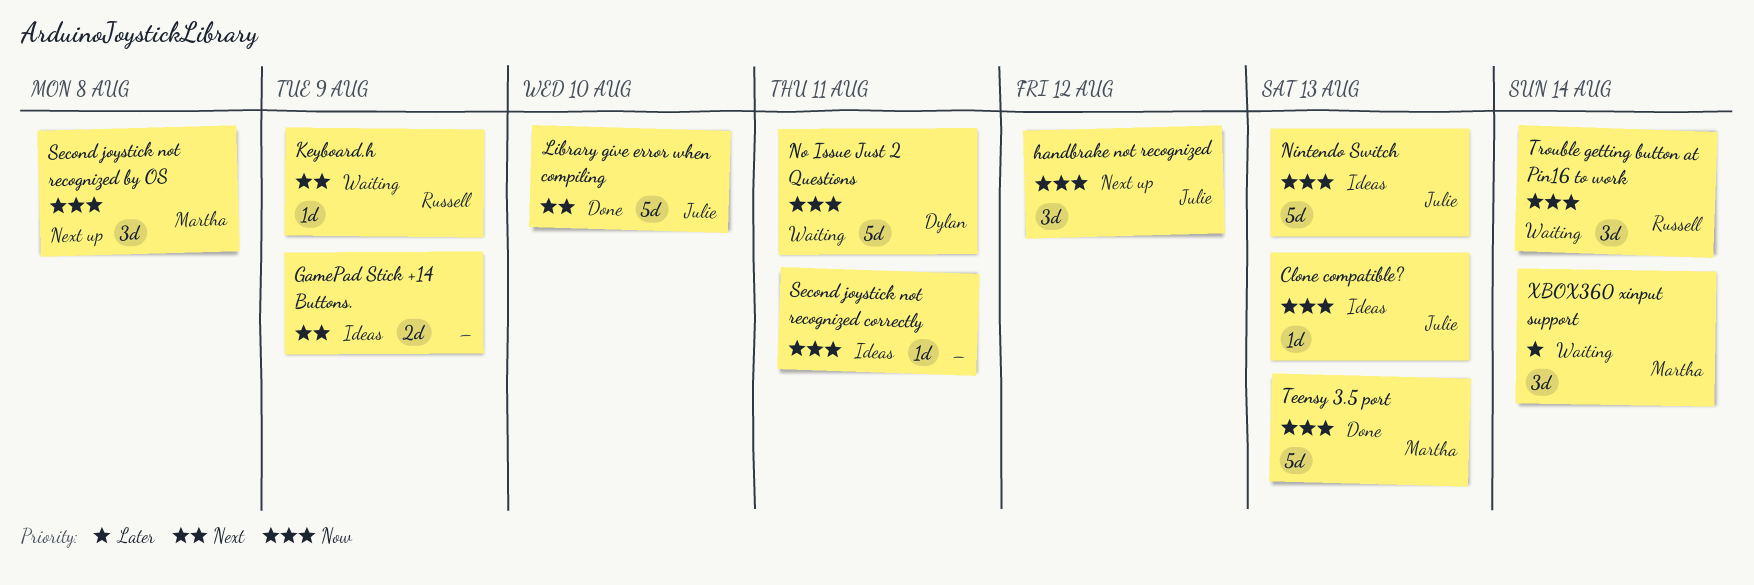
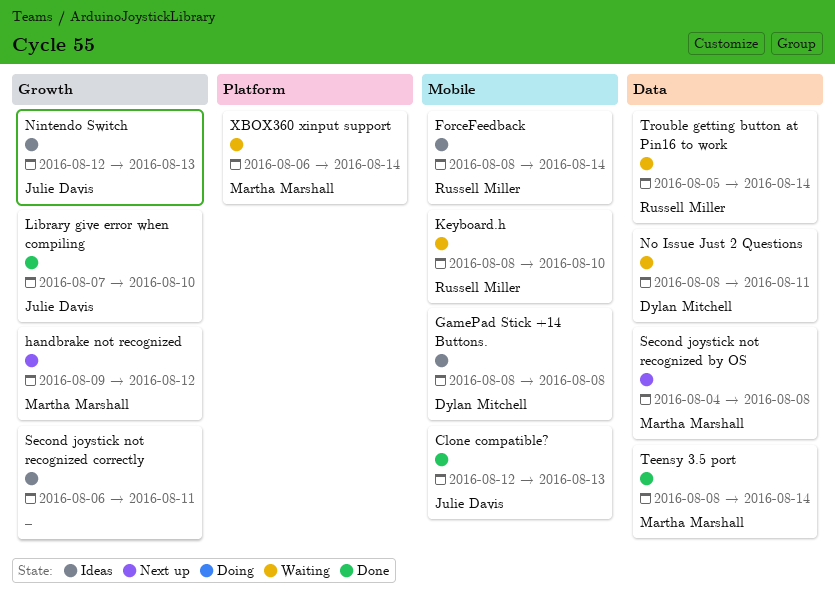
Clone compatible?, status: Ideas -> Done
ForceFeedback: none -> present
GamePad Stick +14 Buttons., owner: none -> Dylan Mitchell
GamePad Stick +14 Buttons., due: Aug 9 -> Aug 8
handbrake not recognized, owner: Julie Davis -> Martha Marshall
Keyboard.h, due: Aug 9 -> Aug 10
Teensy 3.5 port, due: Aug 13 -> Aug 14

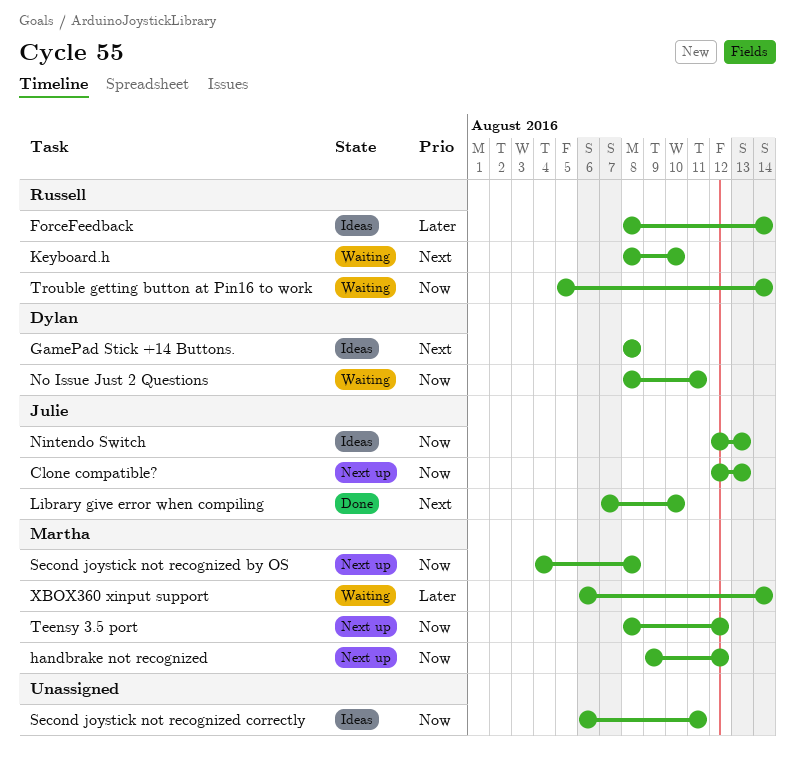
Clone compatible?, status: Done -> Next up
Teensy 3.5 port, status: Done -> Next up
Teensy 3.5 port, due: Aug 14 -> Aug 12

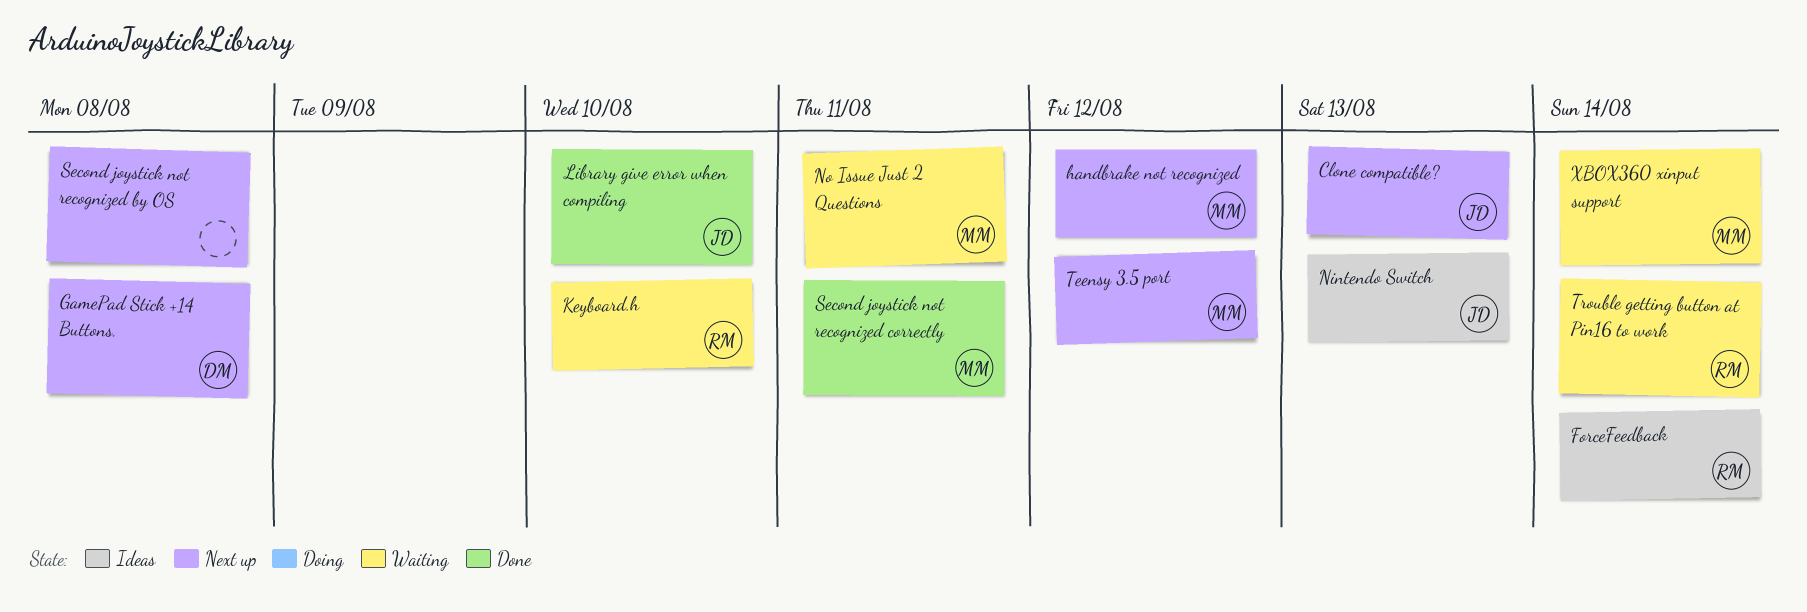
GamePad Stick +14 Buttons., status: Ideas -> Next up
No Issue Just 2 Questions, owner: Dylan -> Martha
Second joystick not recognized by OS, owner: Martha -> none
Second joystick not recognized correctly, status: Ideas -> Done
Second joystick not recognized correctly, owner: none -> Martha

